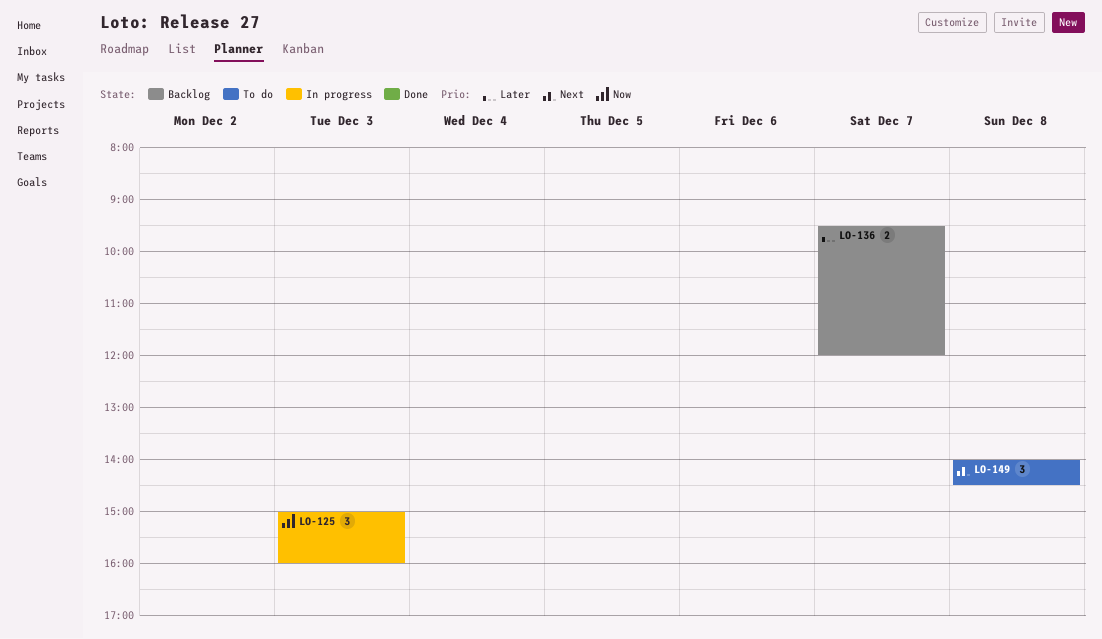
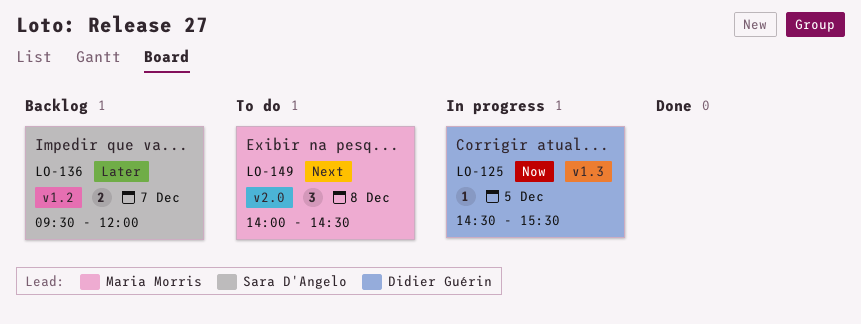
LO-125, estimate: 3 -> 1
LO-125, day: Dec 3 -> Dec 5
LO-125, begins: 15:00 -> 14:30
LO-125, ends: 16:00 -> 15:30

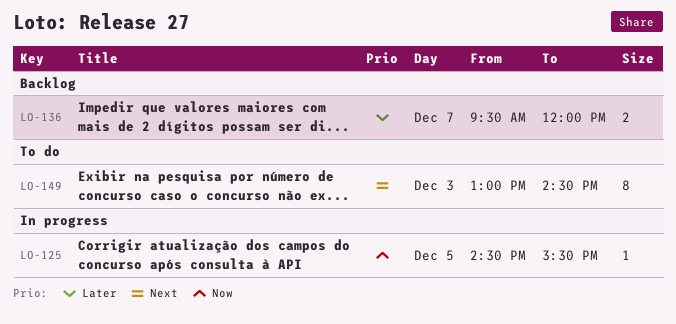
LO-149, estimate: 3 -> 8
LO-149, day: Dec 8 -> Dec 3
LO-149, begins: 14:00 -> 13:00

